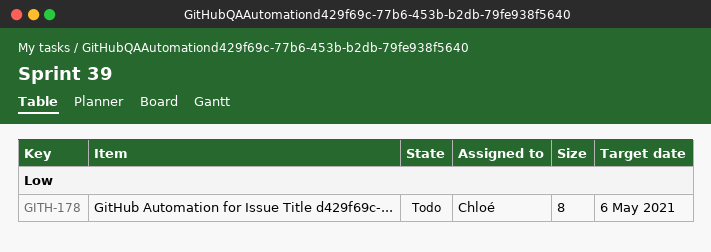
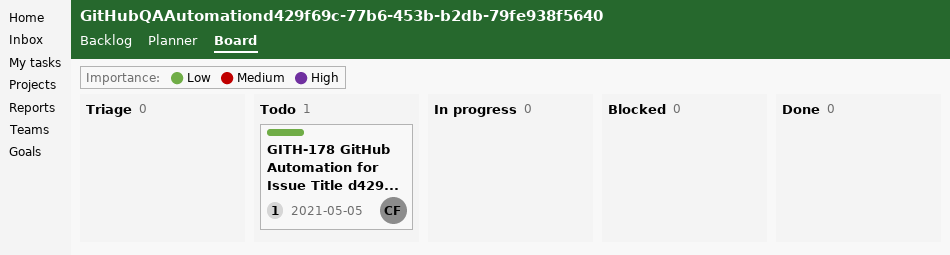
GITH-178, estimate: 8 -> 1
GITH-178, due: May 6 -> May 5

